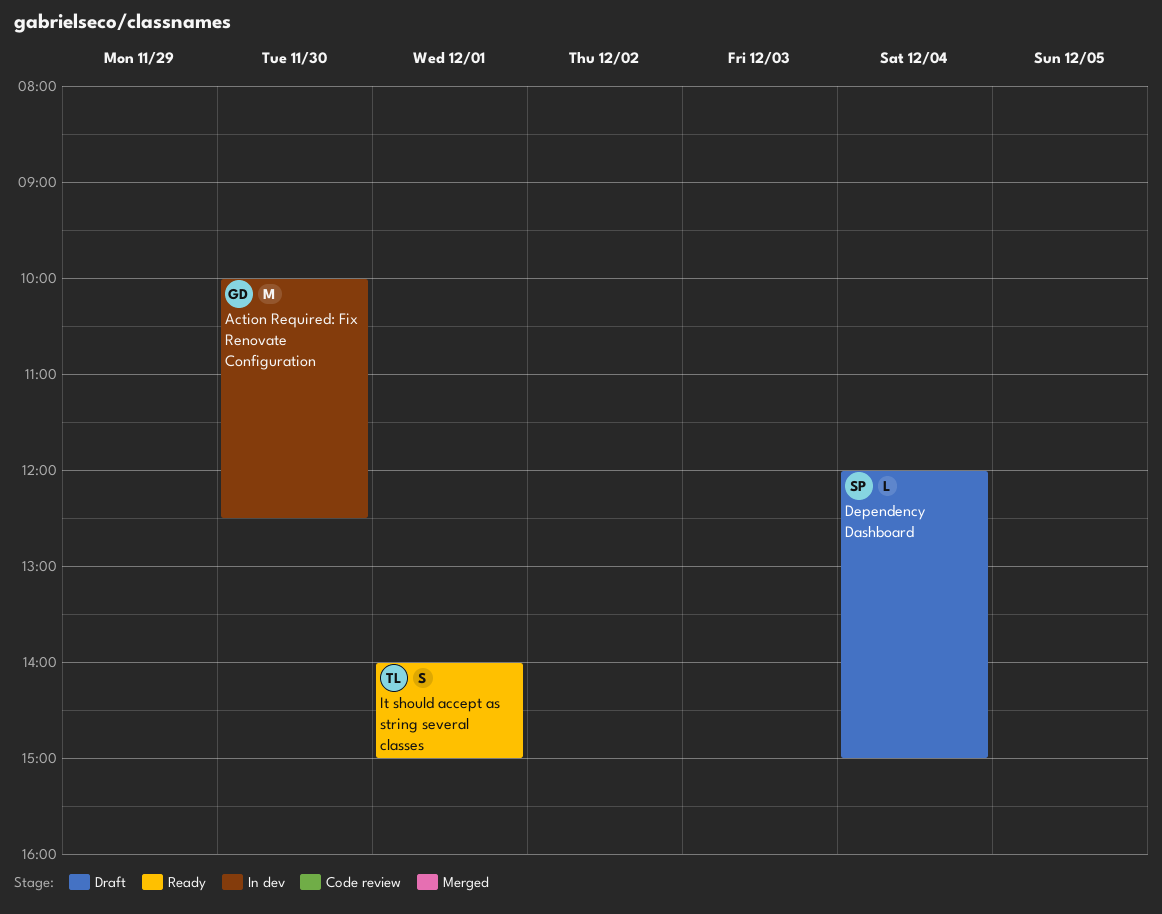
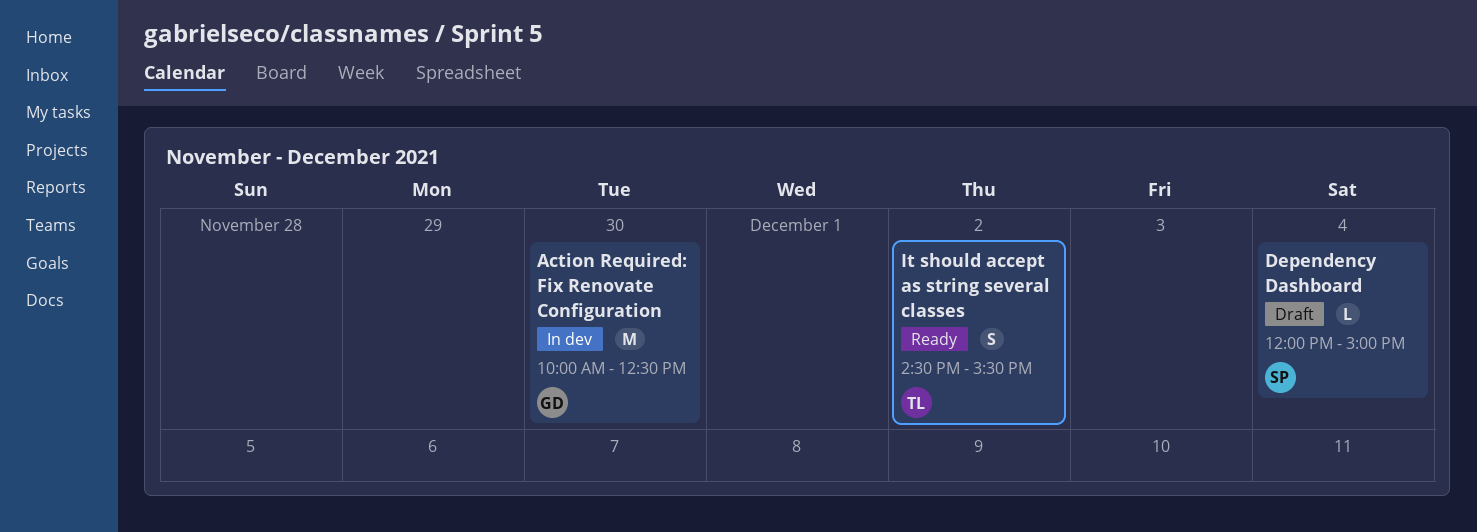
It should accept as string several classes, day: Dec 1 -> Dec 2
It should accept as string several classes, begins: 14:00 -> 14:30
It should accept as string several classes, ends: 15:00 -> 15:30

